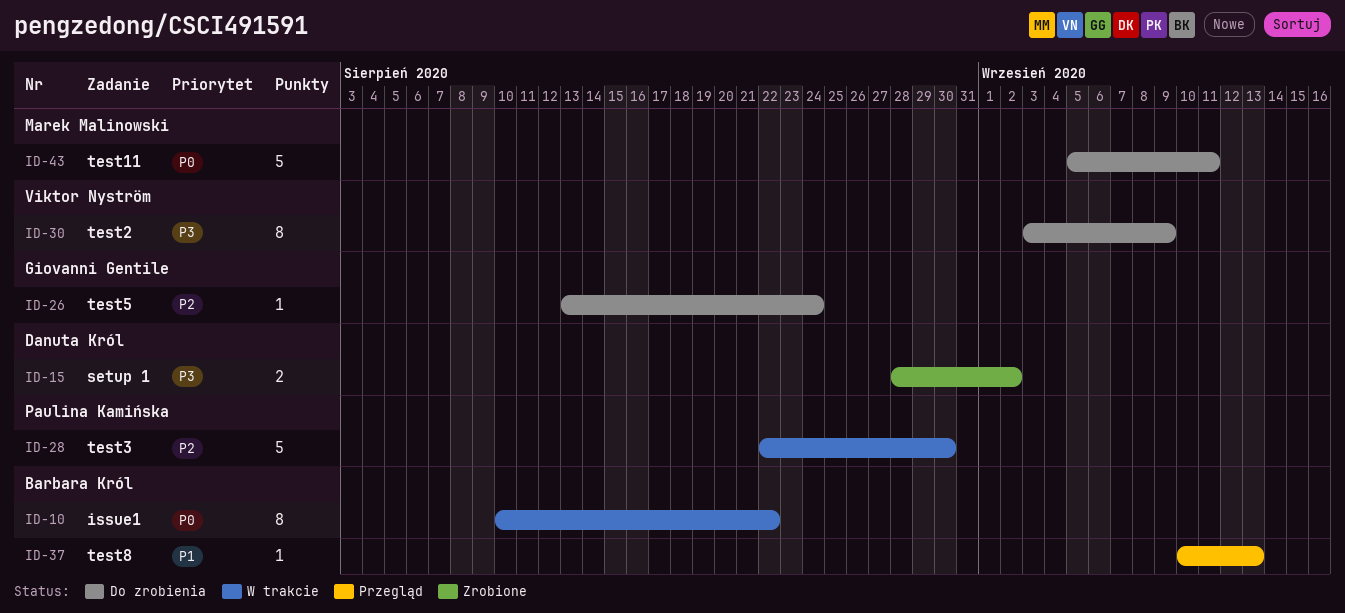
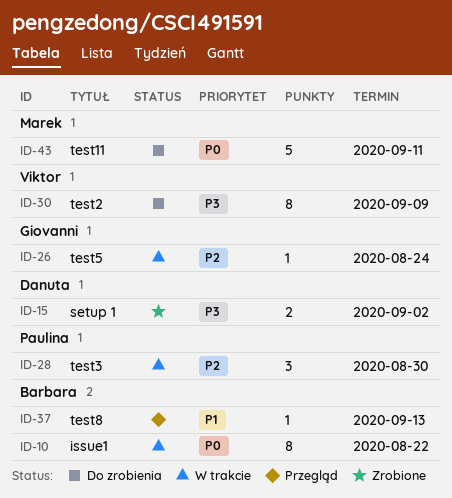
ID-26, status: Do zrobienia -> W trakcie
ID-28, estimate: 5 -> 3

